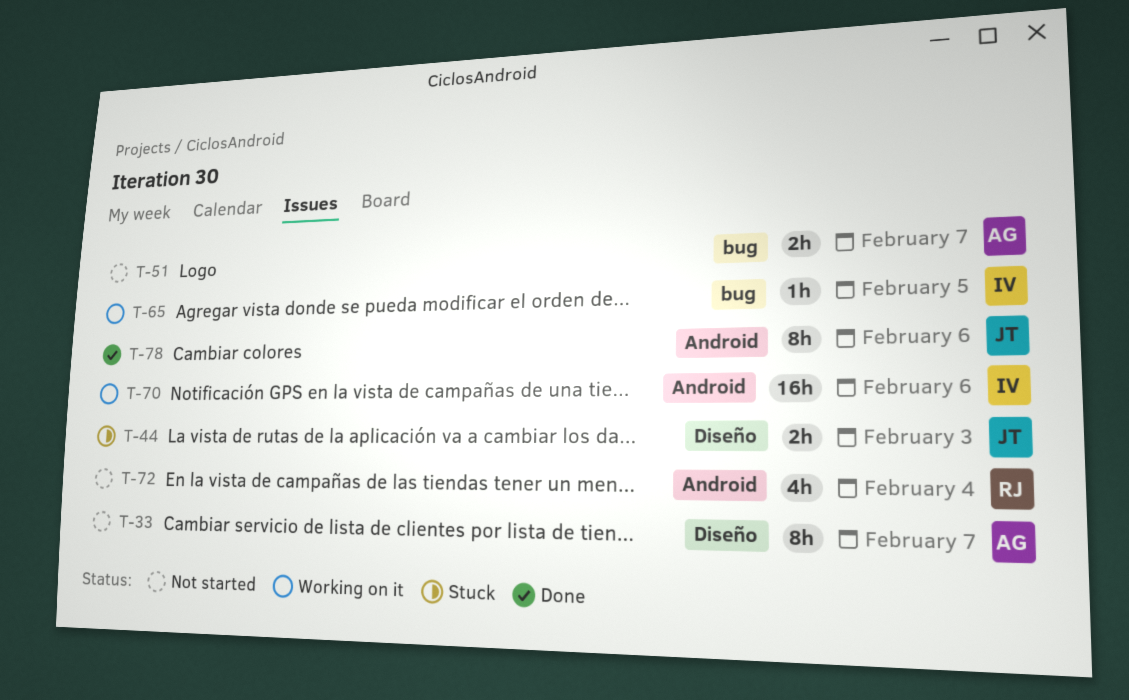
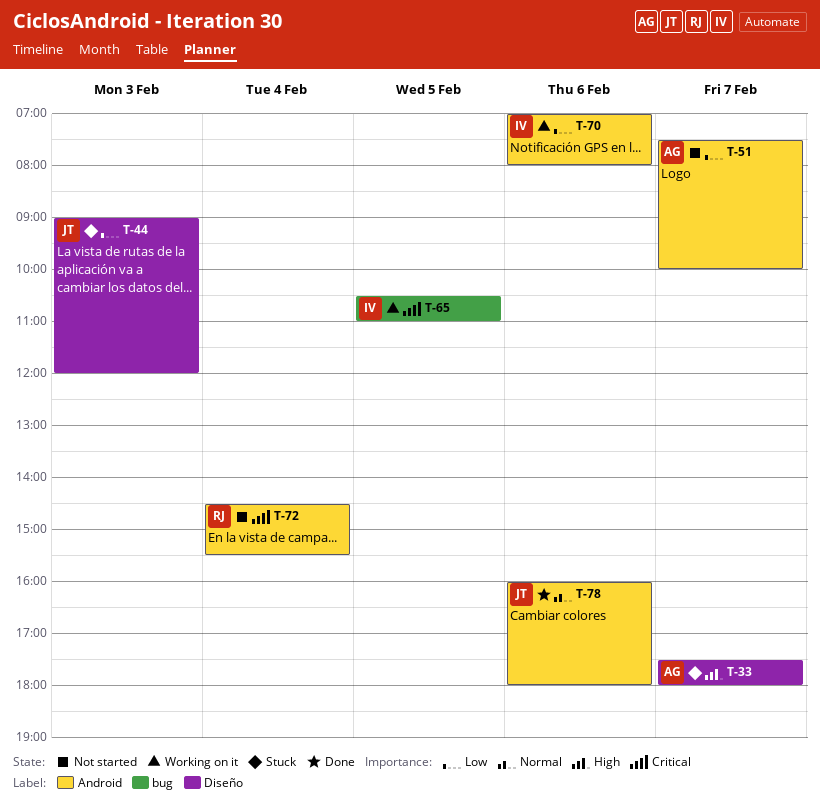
T-33, status: Not started -> Stuck
T-51, label: bug -> Android

